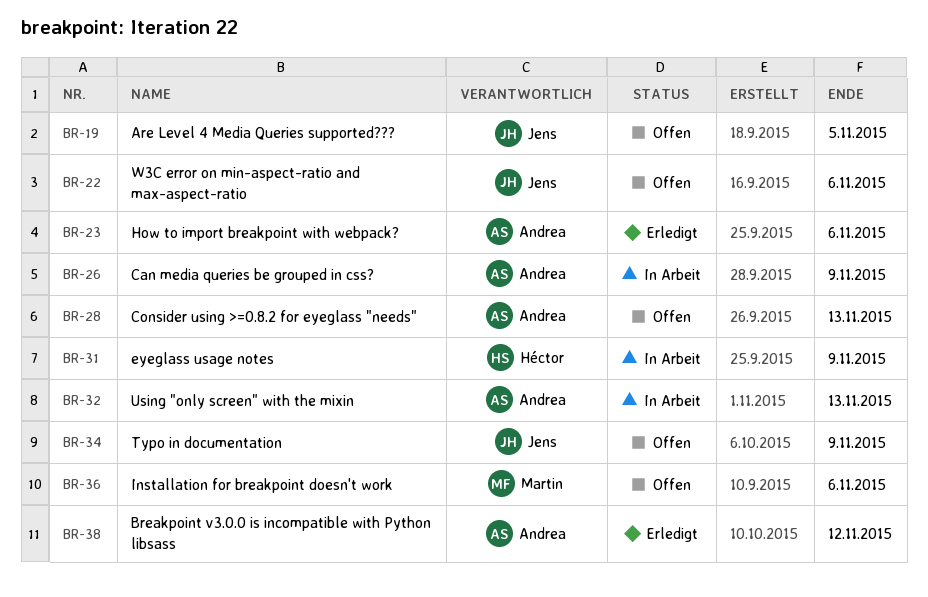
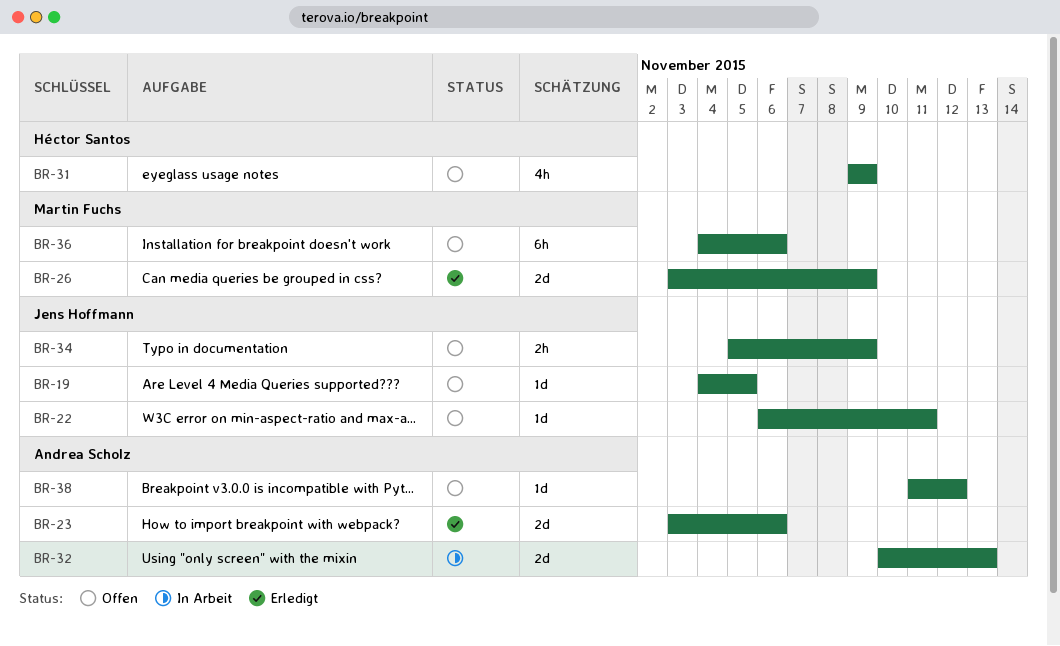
BR-22, due: Nov 6 -> Nov 11
BR-26, status: In Arbeit -> Erledigt
BR-26, owner: Andrea Scholz -> Martin Fuchs
BR-28: present -> none
BR-31, status: In Arbeit -> Offen
BR-38, status: Erledigt -> Offen

